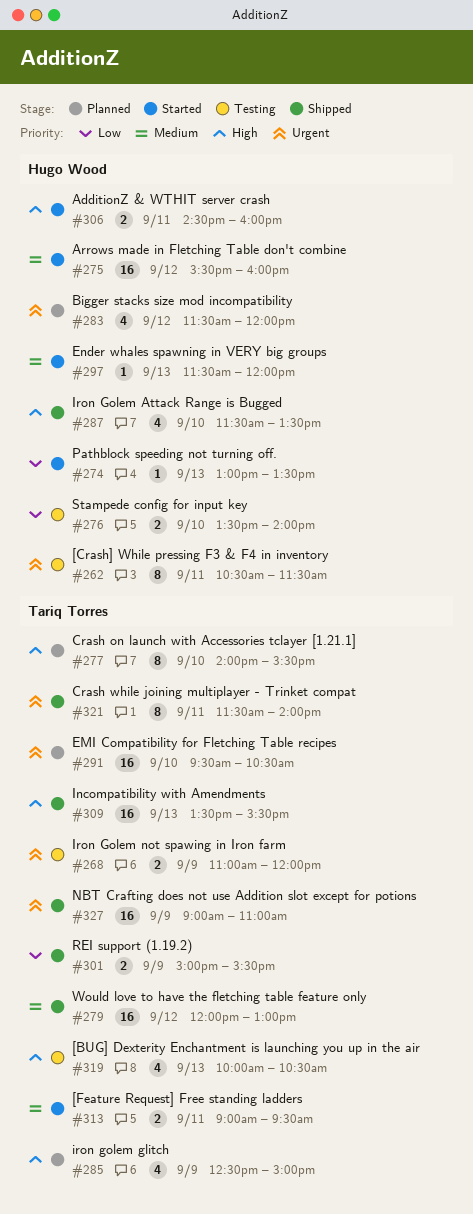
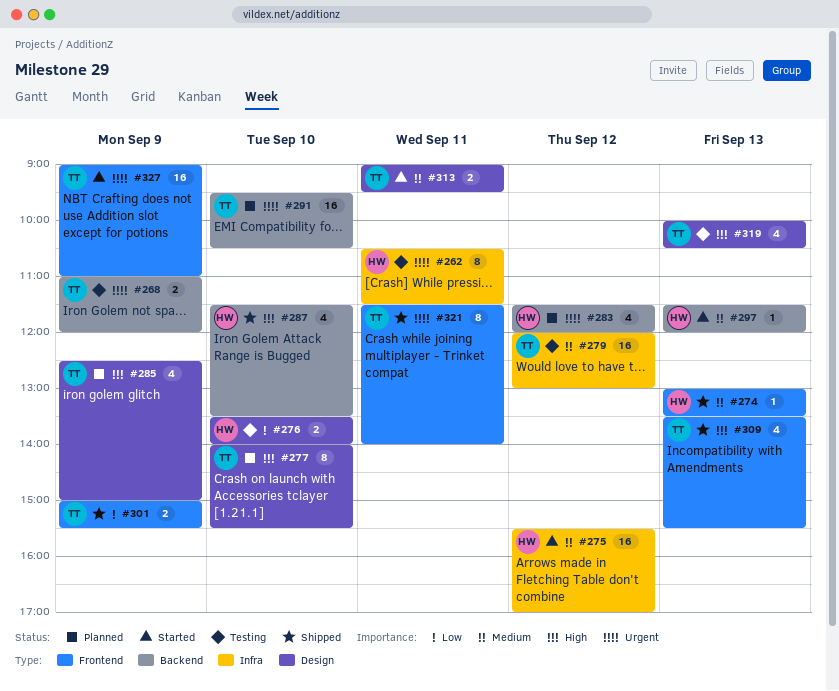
#274, status: Started -> Shipped
#274, priority: Low -> Medium
#275, ends: 16:00 -> 17:00
#279, status: Shipped -> Testing
#306: present -> none
#309, estimate: 16 -> 4
#327, status: Shipped -> Started

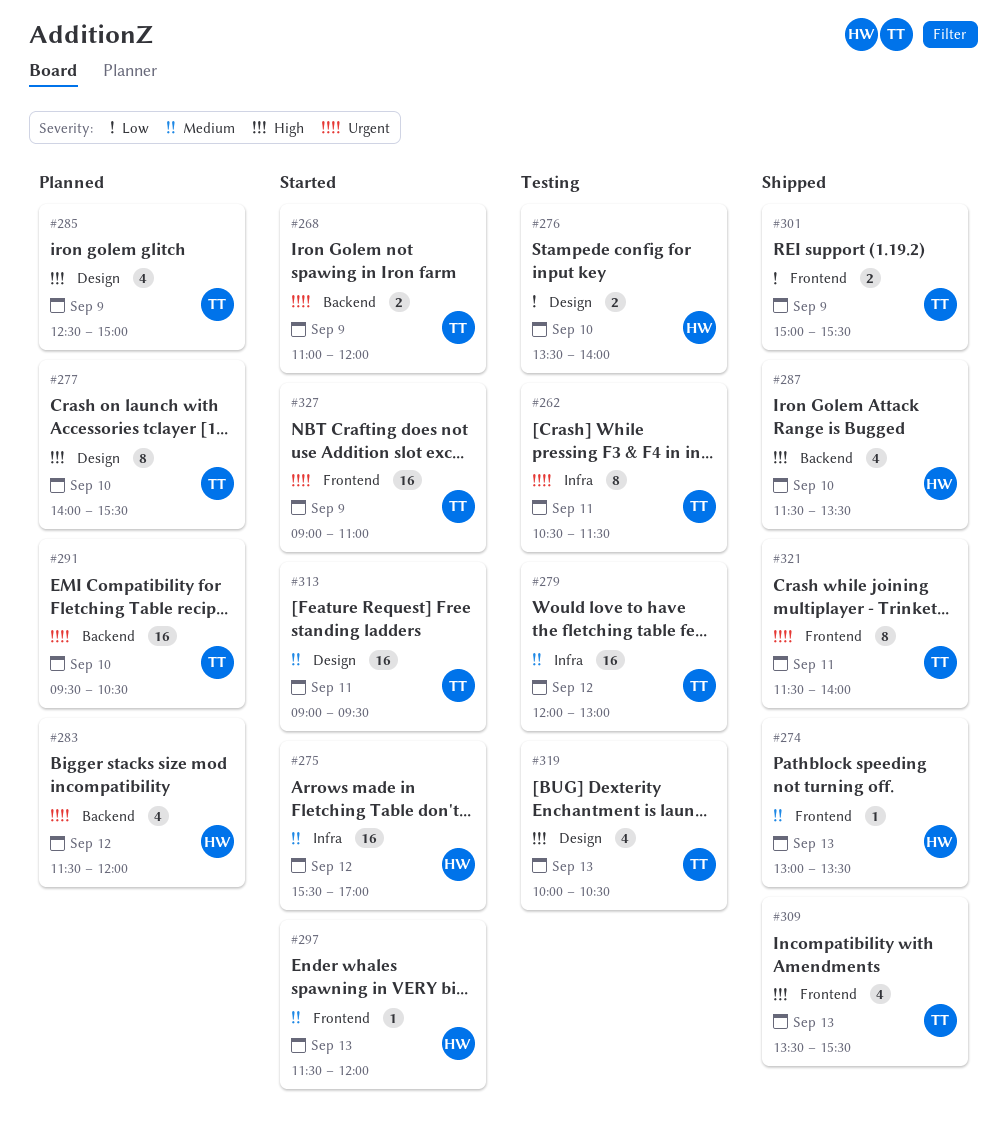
#262, owner: HW -> TT
#268, status: Testing -> Started
#297, label: Backend -> Frontend
#313, estimate: 2 -> 16

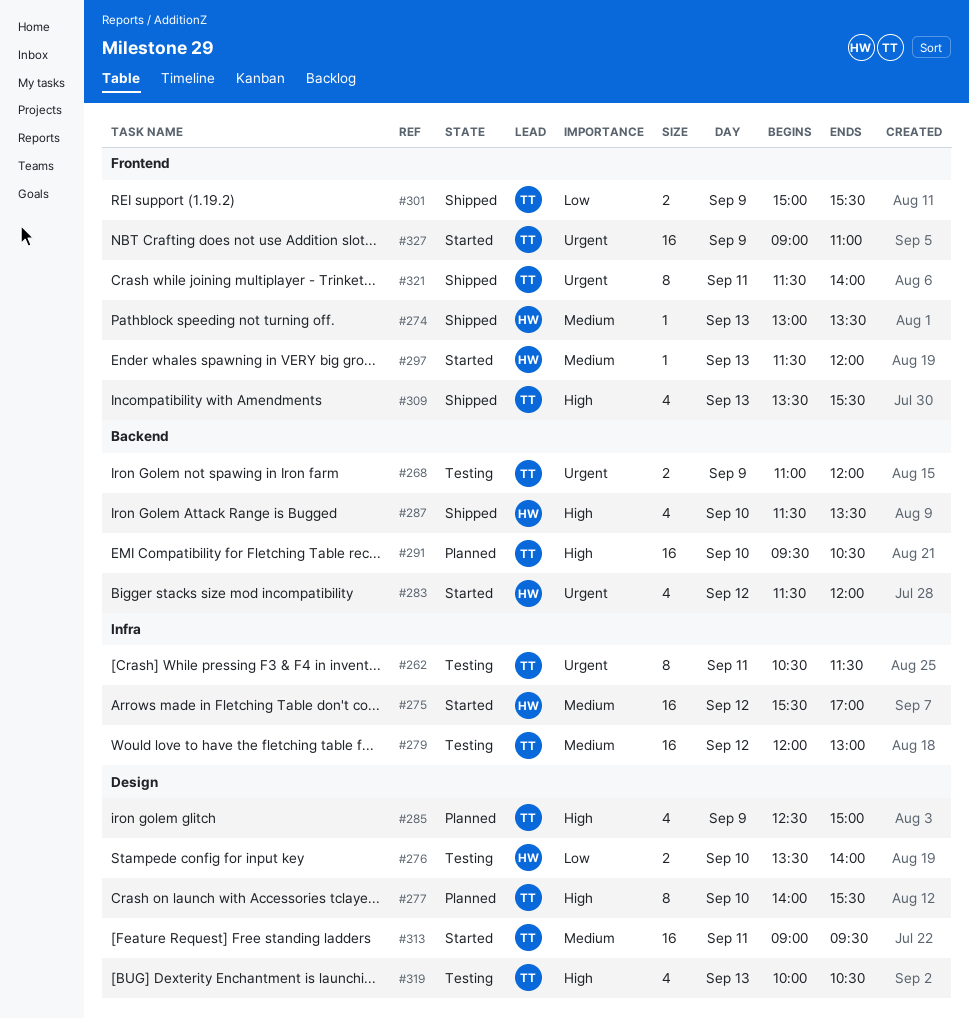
#268, status: Started -> Testing
#283, status: Planned -> Started
#291, priority: Urgent -> High

